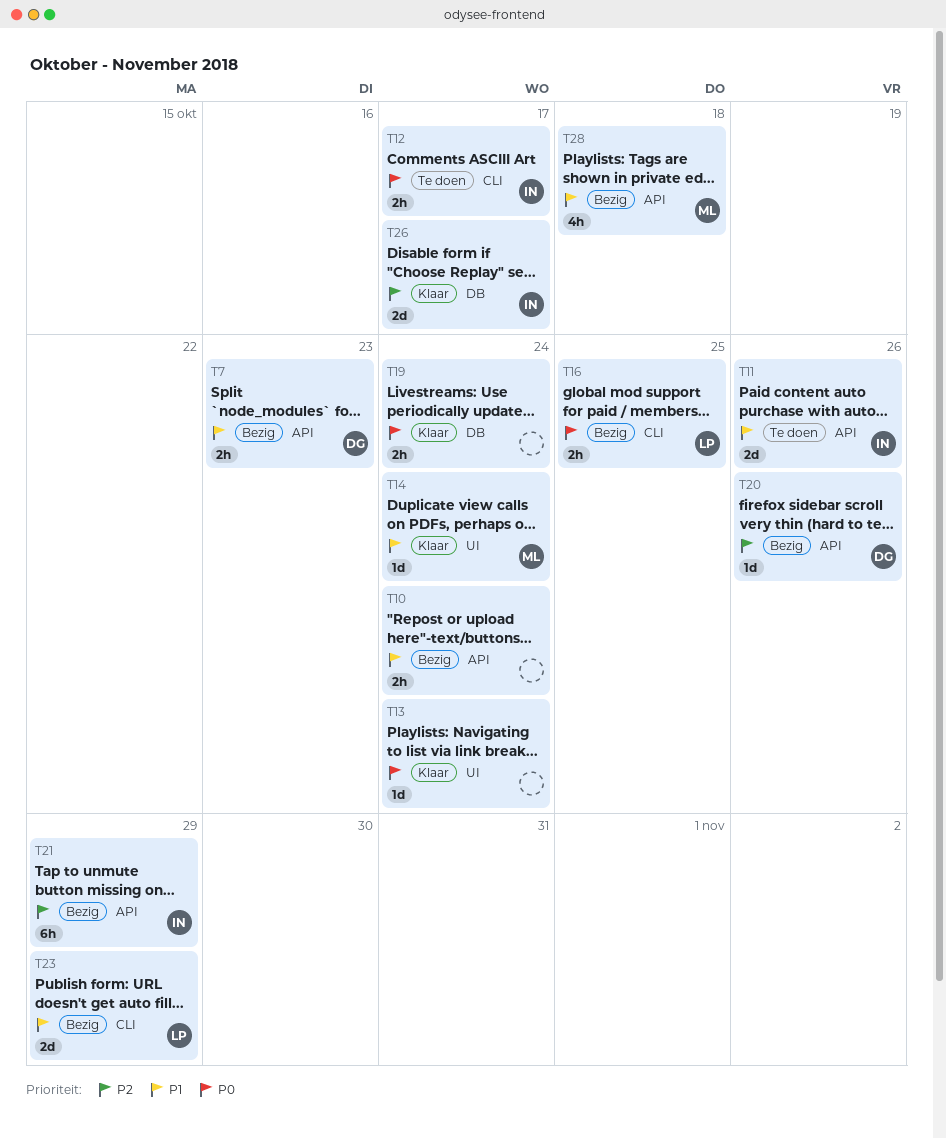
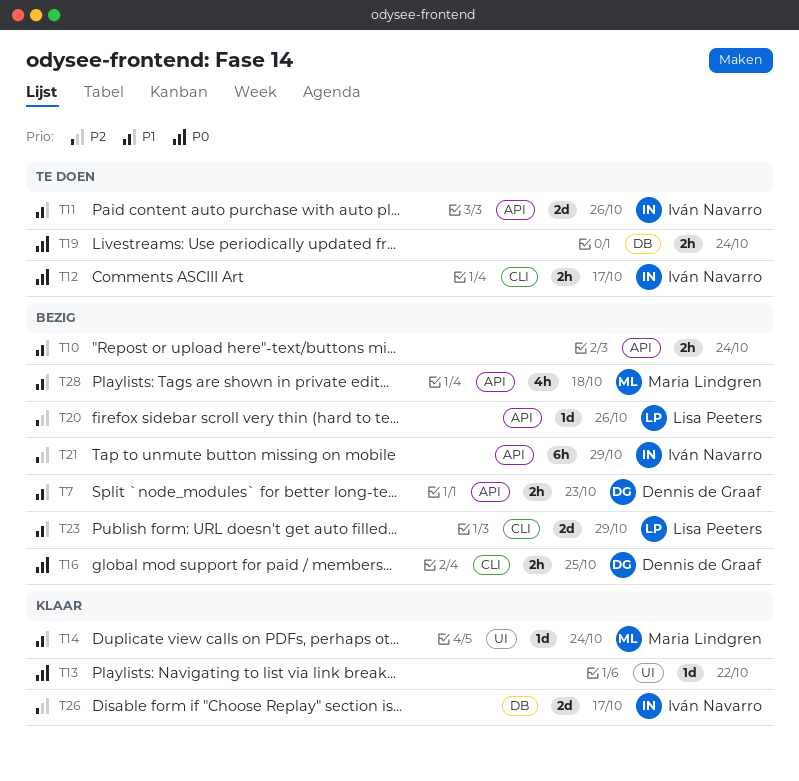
T13, due: Oct 24 -> Oct 22
T16, owner: Lisa Peeters -> Dennis de Graaf
T19, status: Klaar -> Te doen
T20, owner: Dennis de Graaf -> Lisa Peeters

